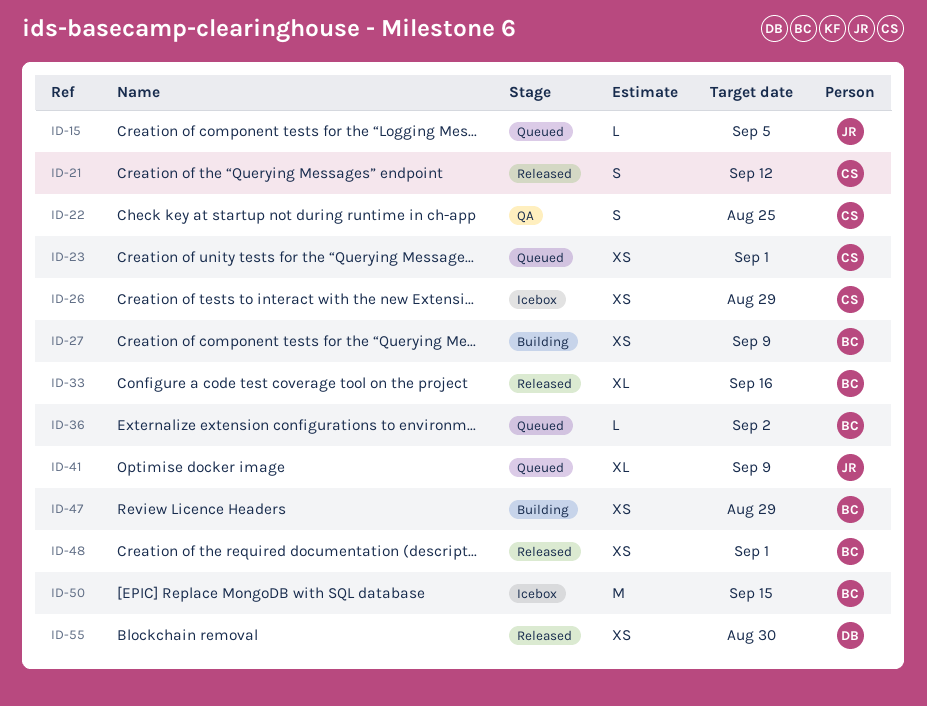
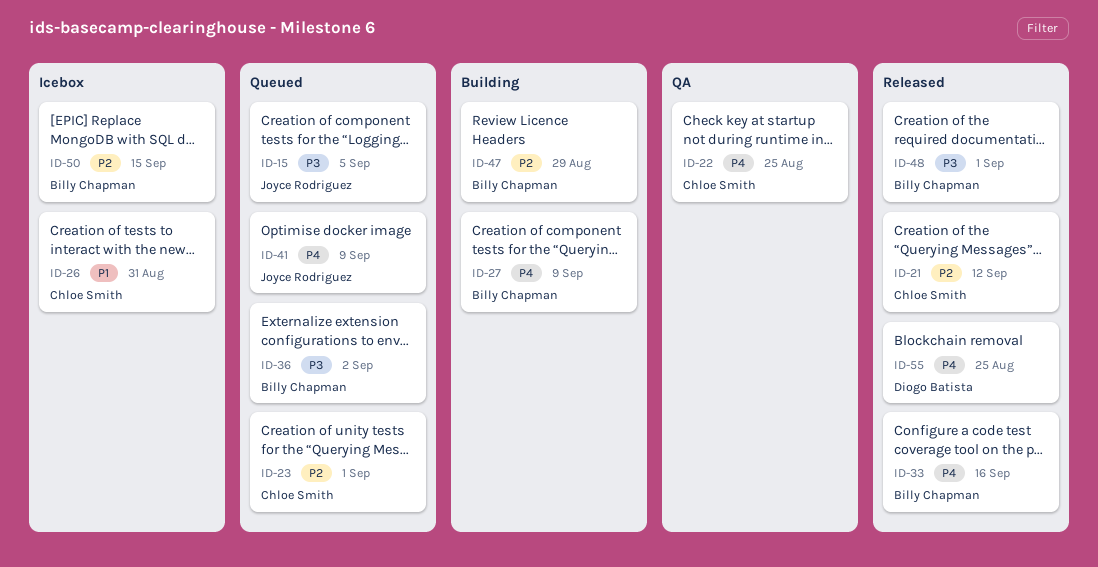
ID-26, due: Aug 29 -> Aug 31
ID-55, due: Aug 30 -> Aug 25

